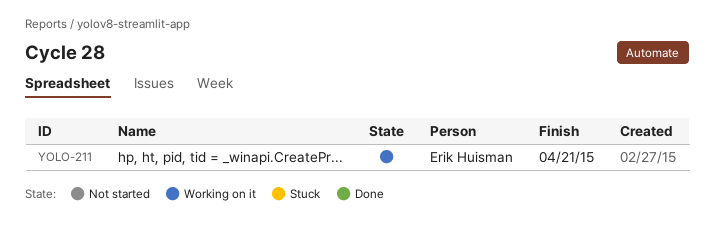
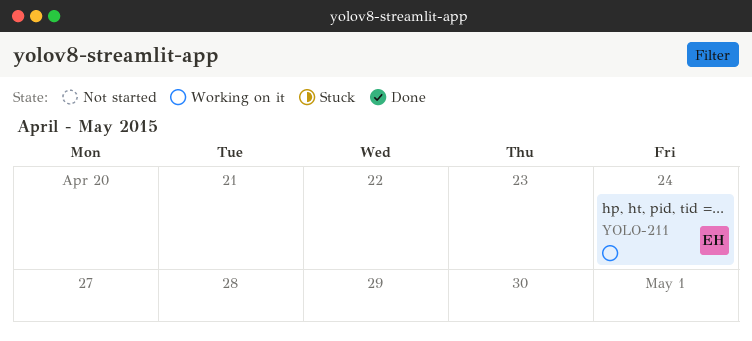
YOLO-211, due: Apr 21 -> Apr 24

